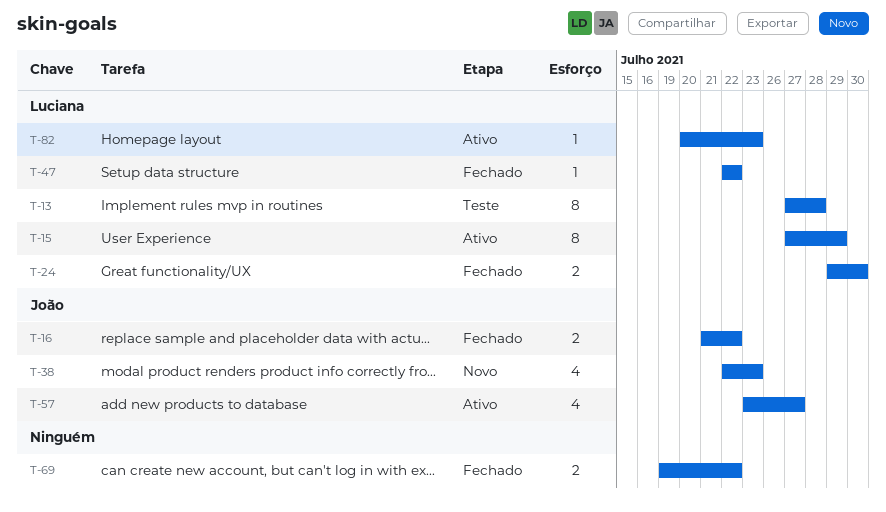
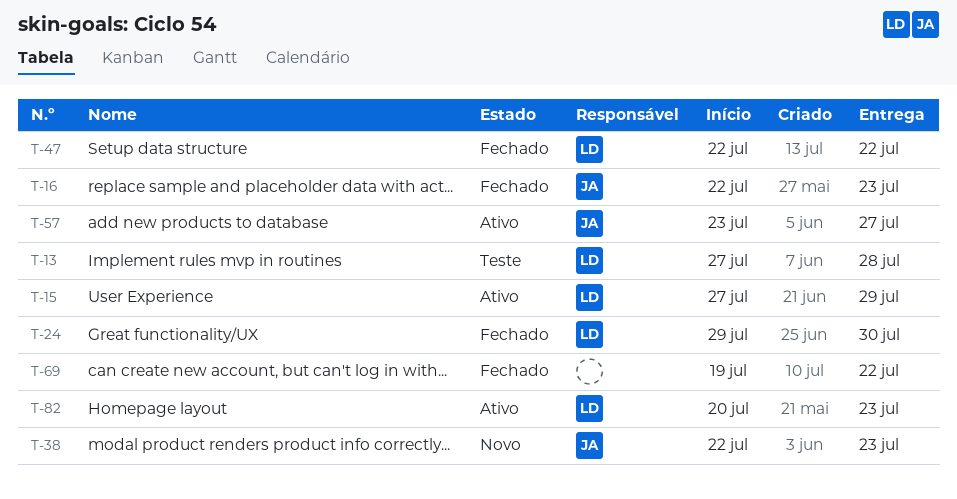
T-16, start: Jul 21 -> Jul 22
T-16, due: Jul 22 -> Jul 23

